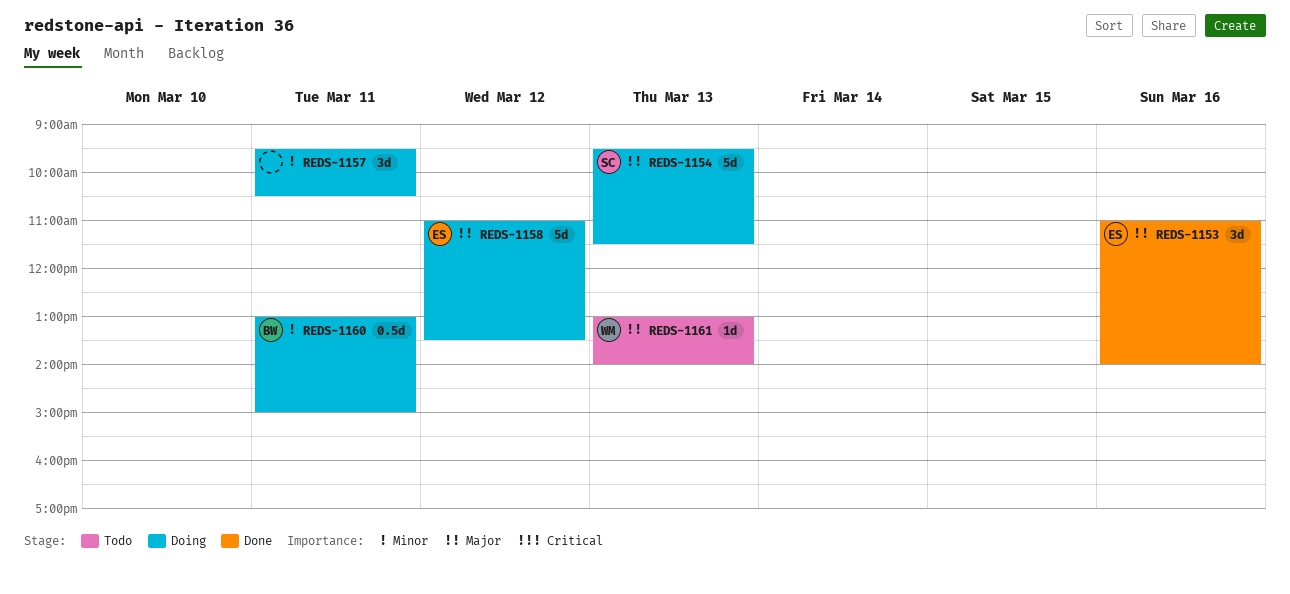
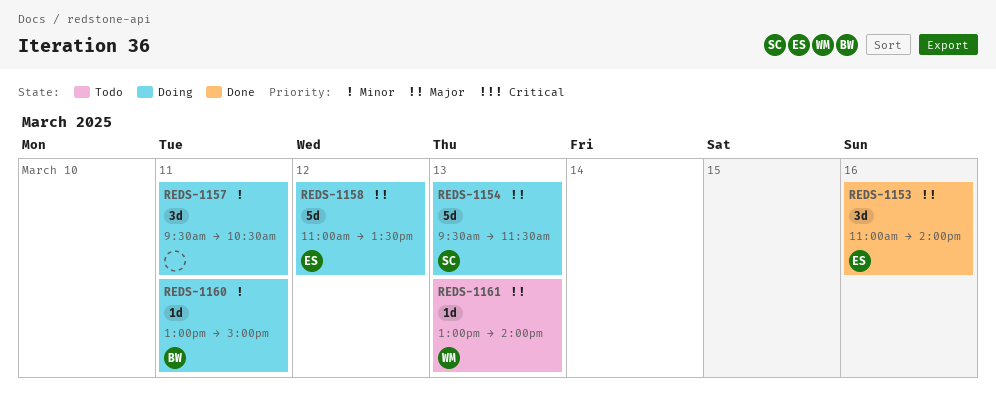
REDS-1160, estimate: 0.5d -> 1d

